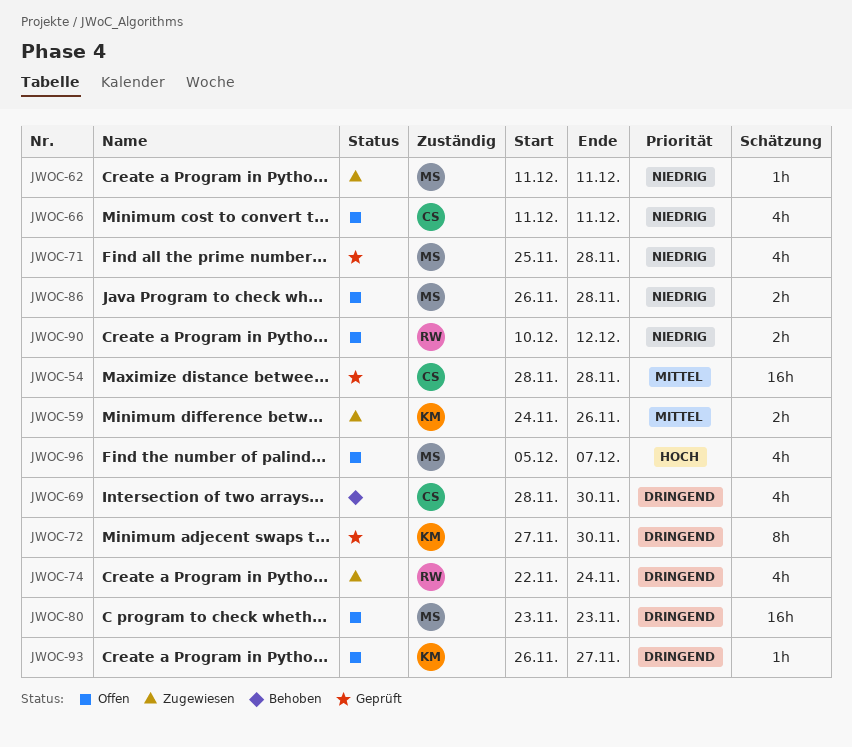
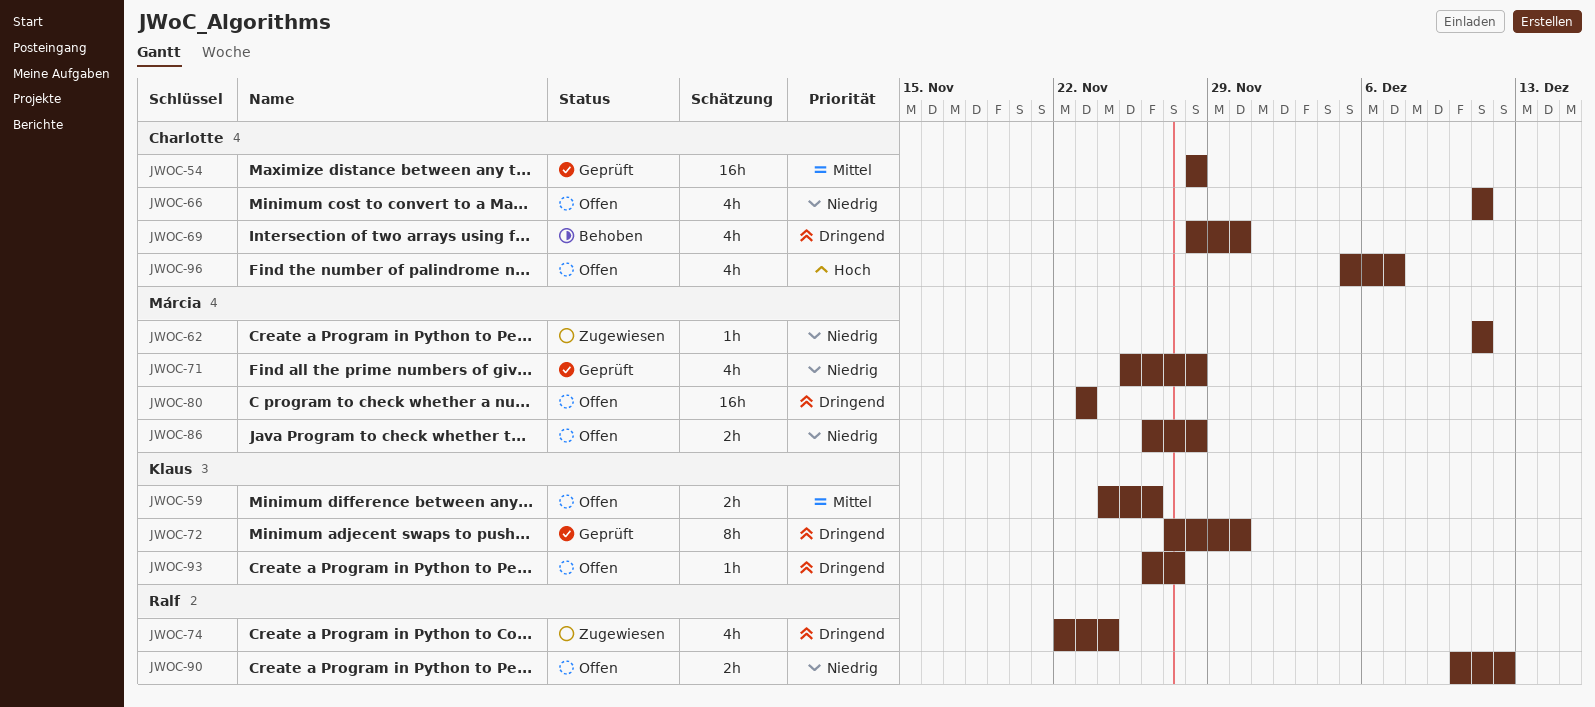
JWOC-59, status: Zugewiesen -> Offen
JWOC-96, owner: Márcia -> Charlotte

